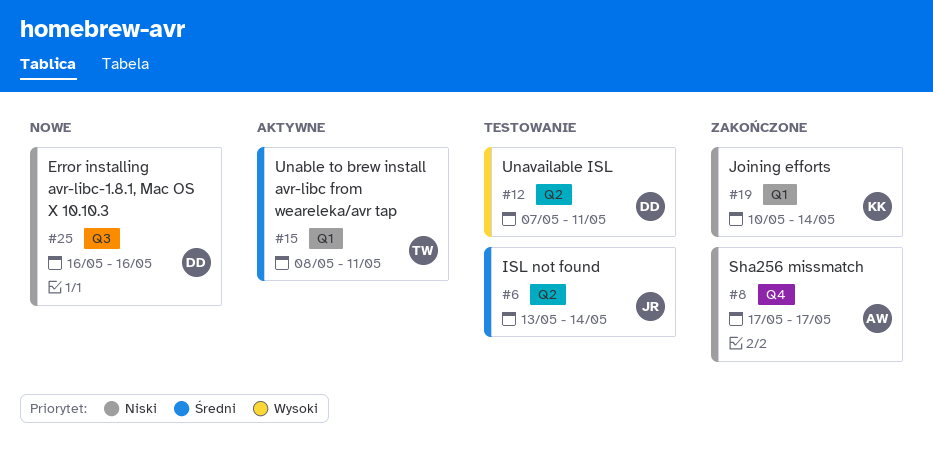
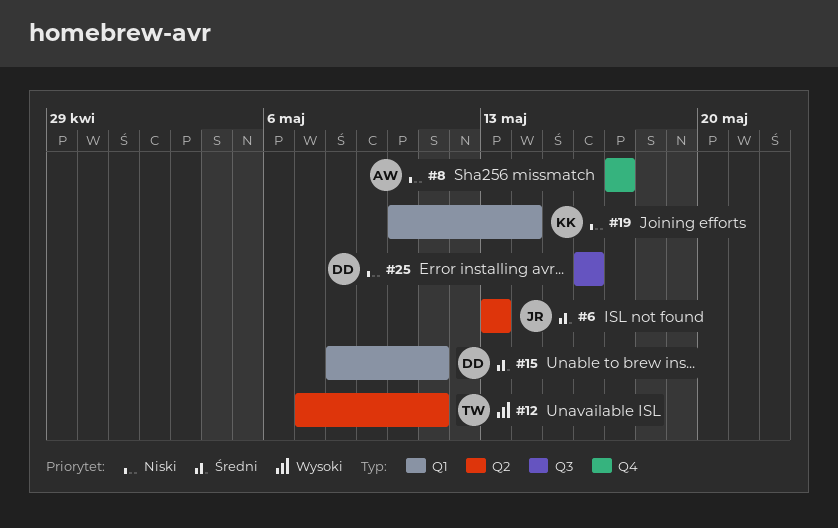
#6, due: May 14 -> May 13
#12, owner: DD -> TW
#15, owner: TW -> DD

